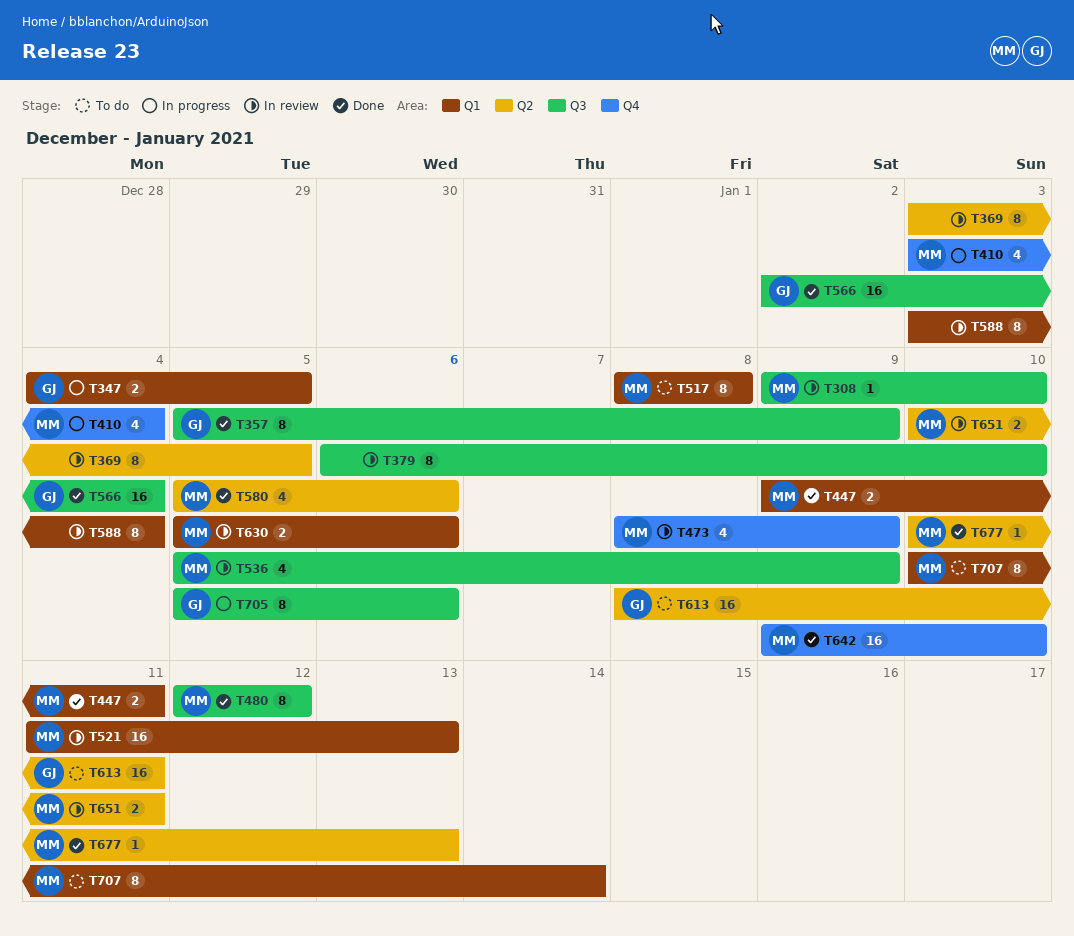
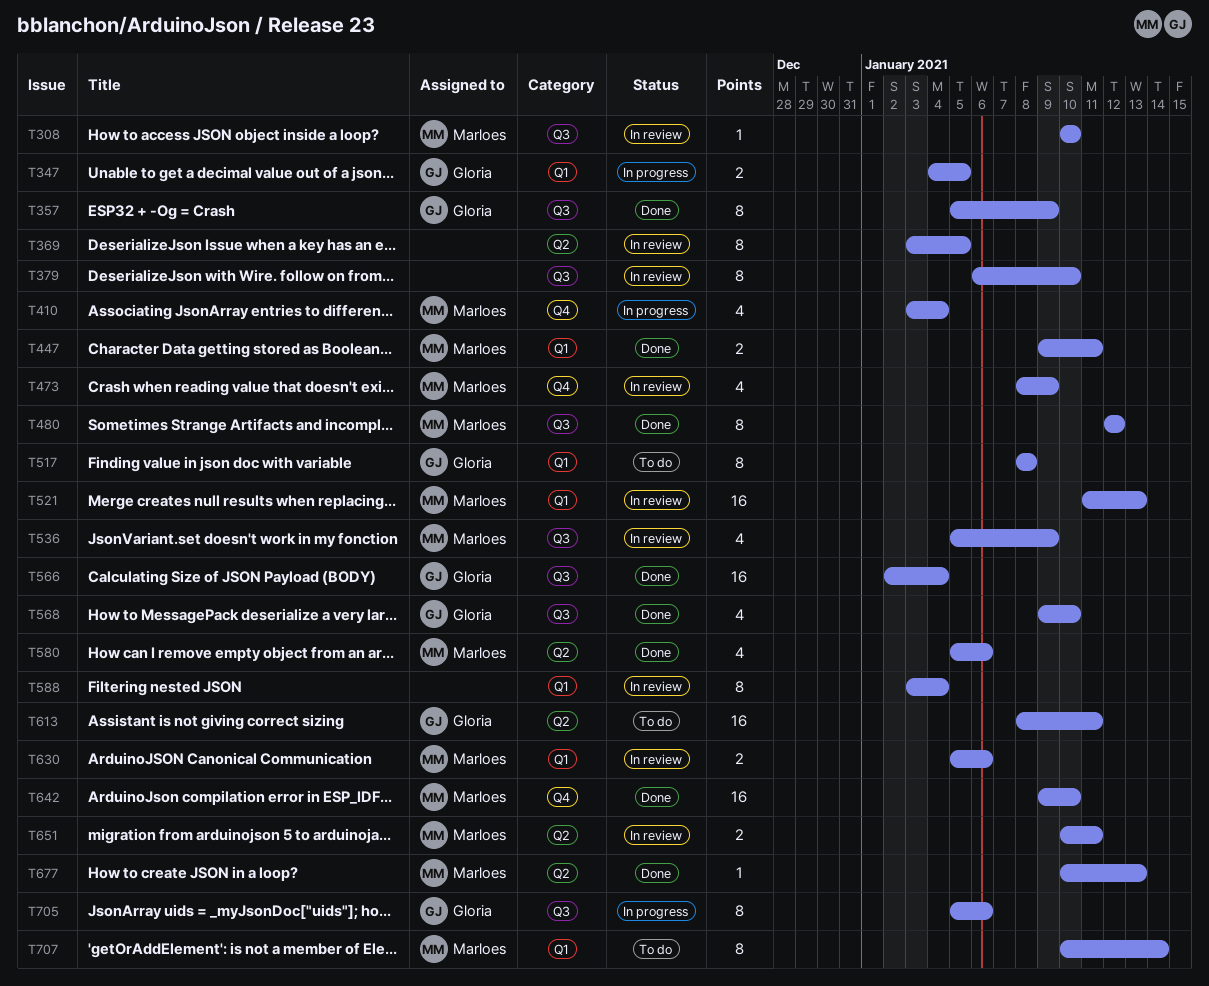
T308, start: Jan 9 -> Jan 10
T517, owner: Marloes -> Gloria
T568: none -> present

